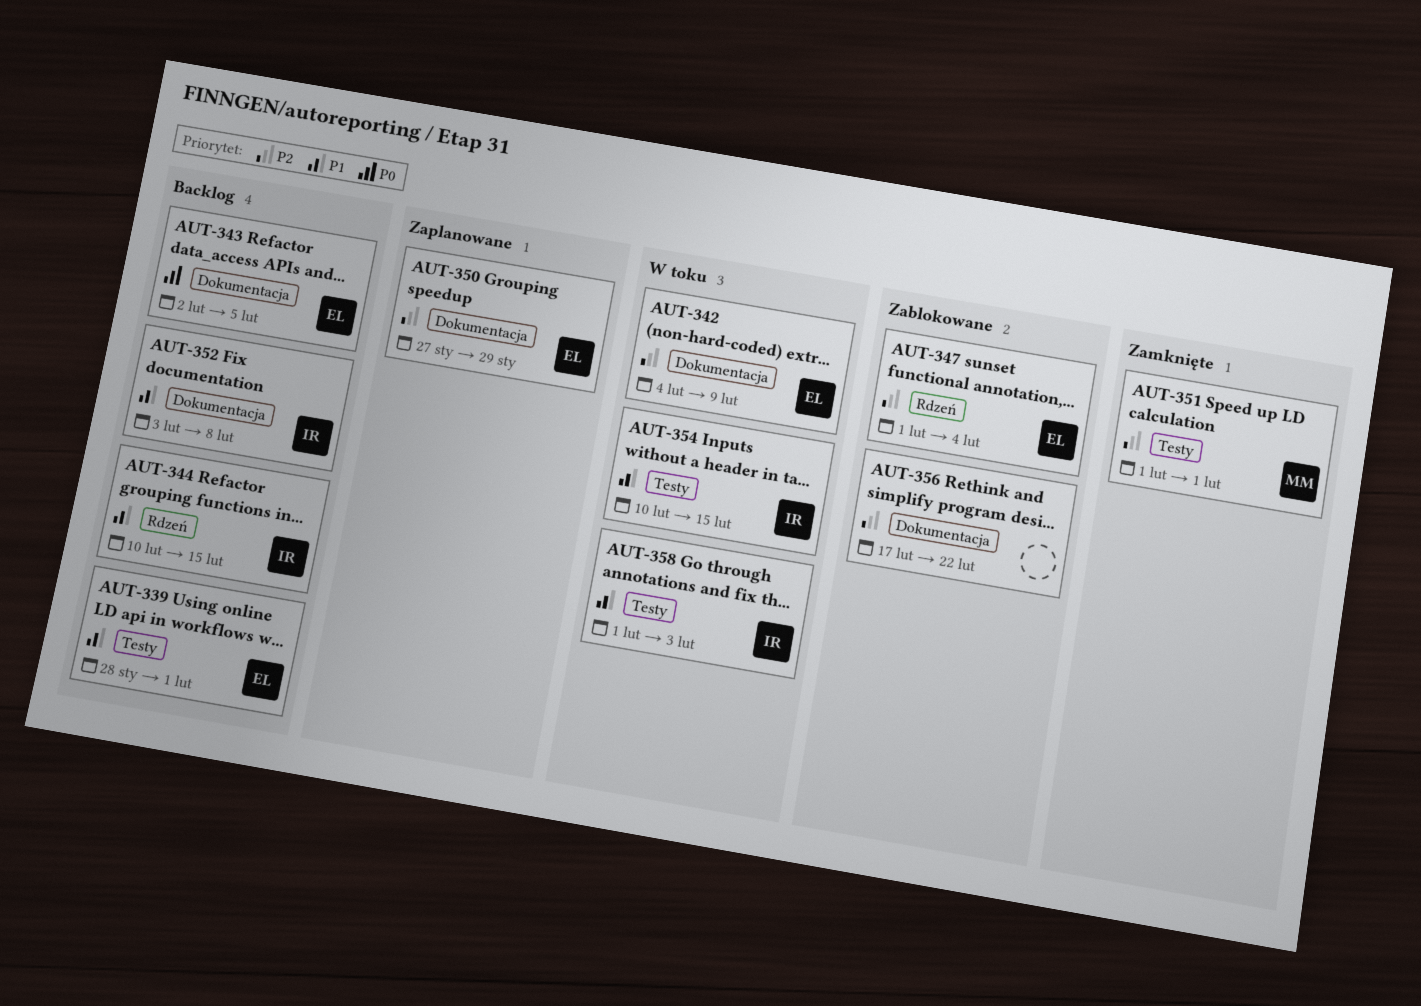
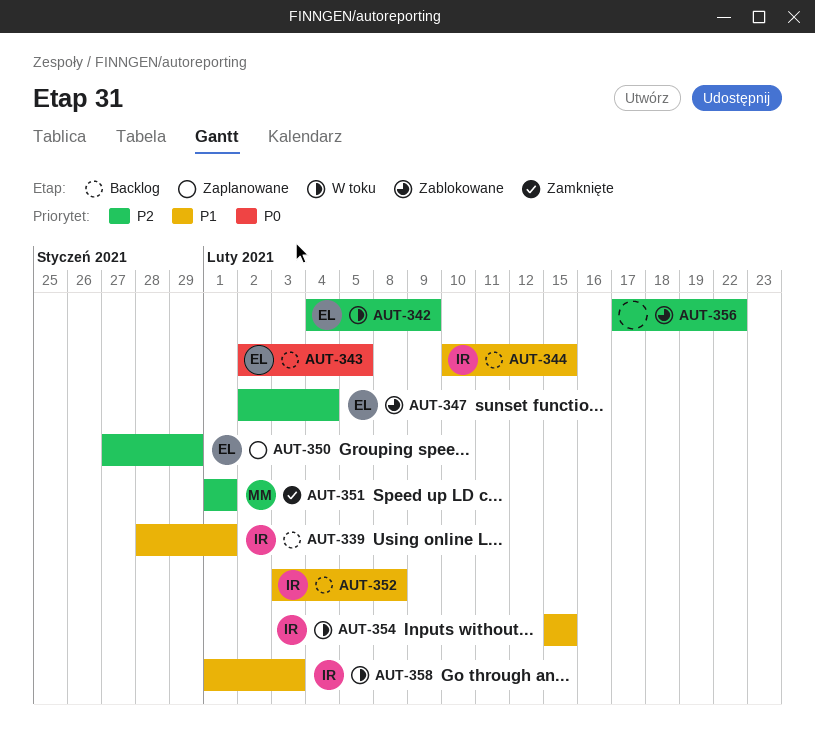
AUT-339, owner: EL -> IR
AUT-347, start: Feb 1 -> Feb 2
AUT-354, start: Feb 10 -> Feb 15

